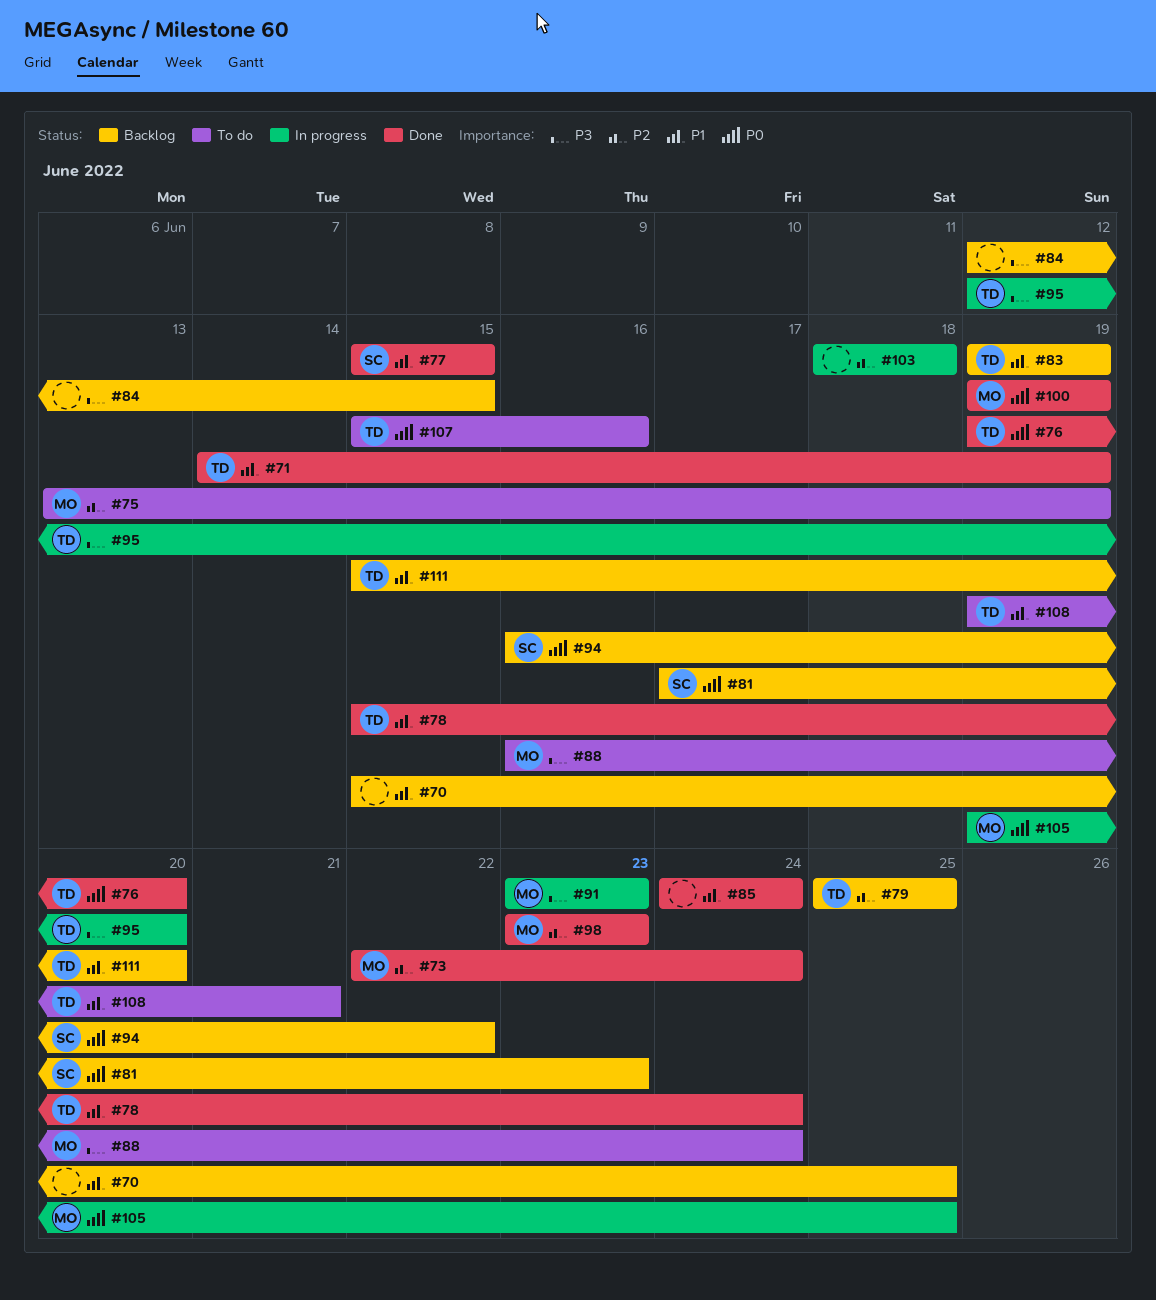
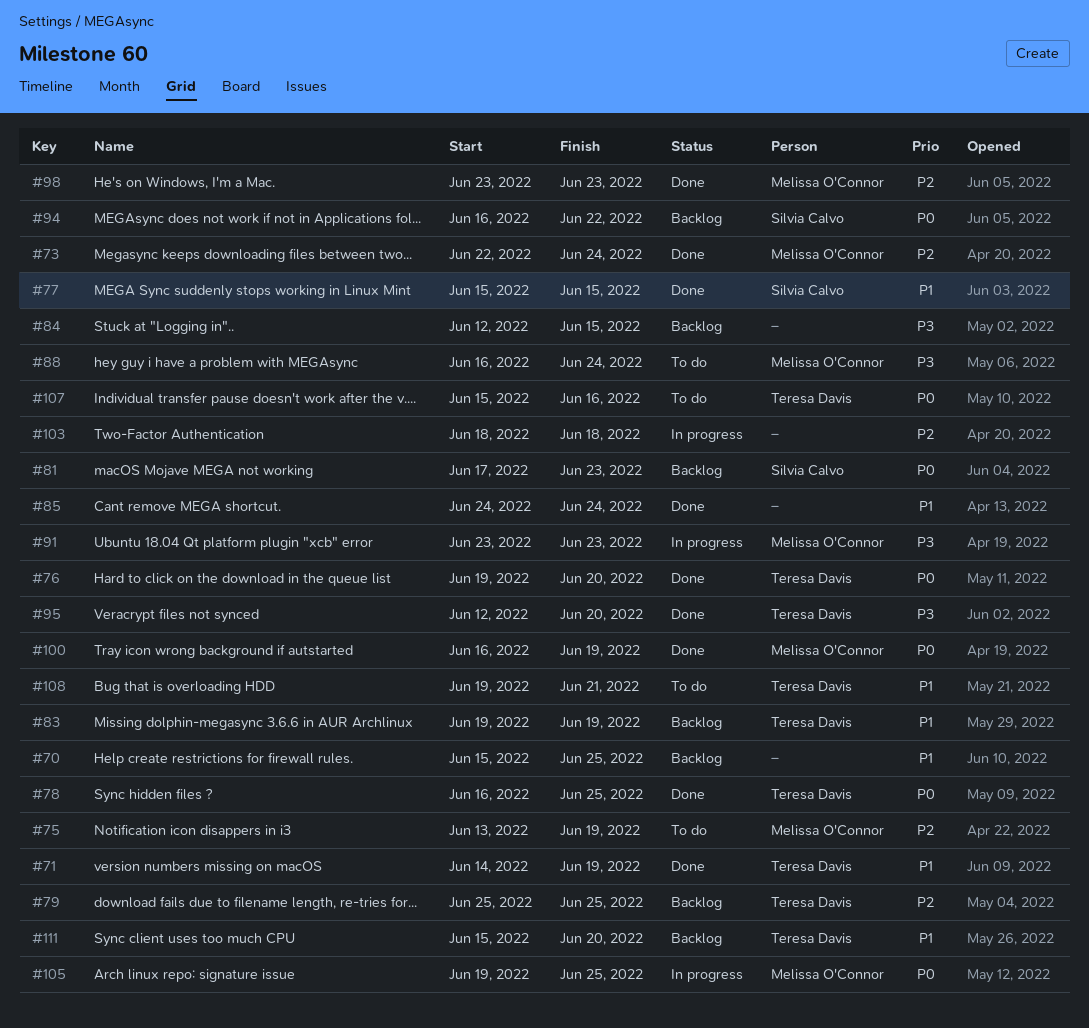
#78, priority: P1 -> P0
#78, start: Jun 15 -> Jun 16
#78, due: Jun 24 -> Jun 25
#95, status: In progress -> Done
#100, start: Jun 19 -> Jun 16

